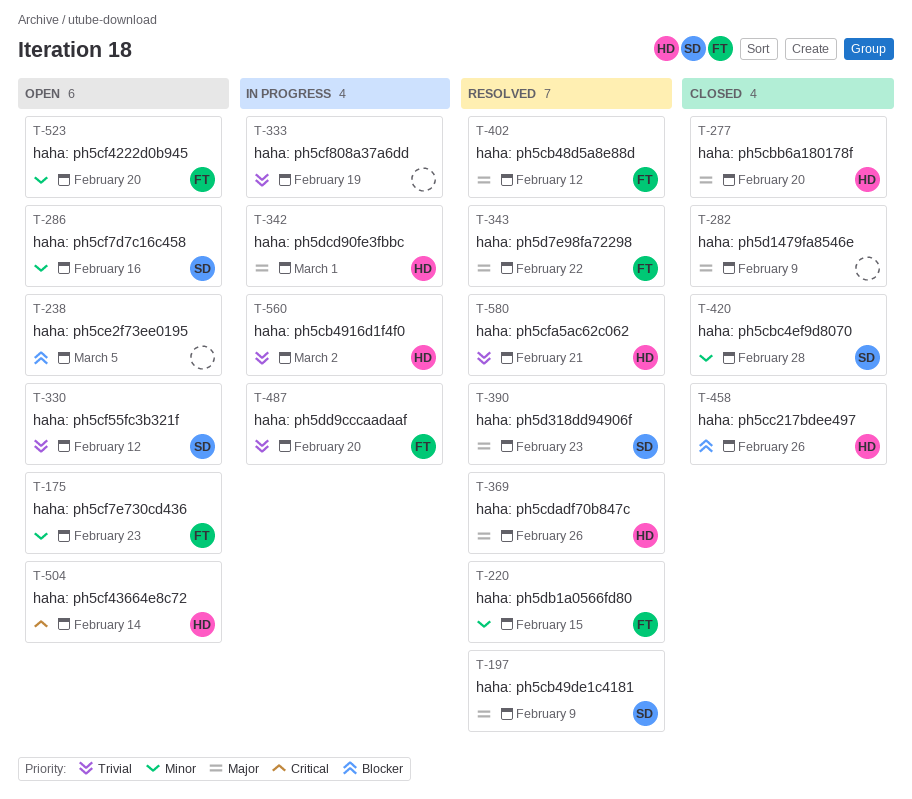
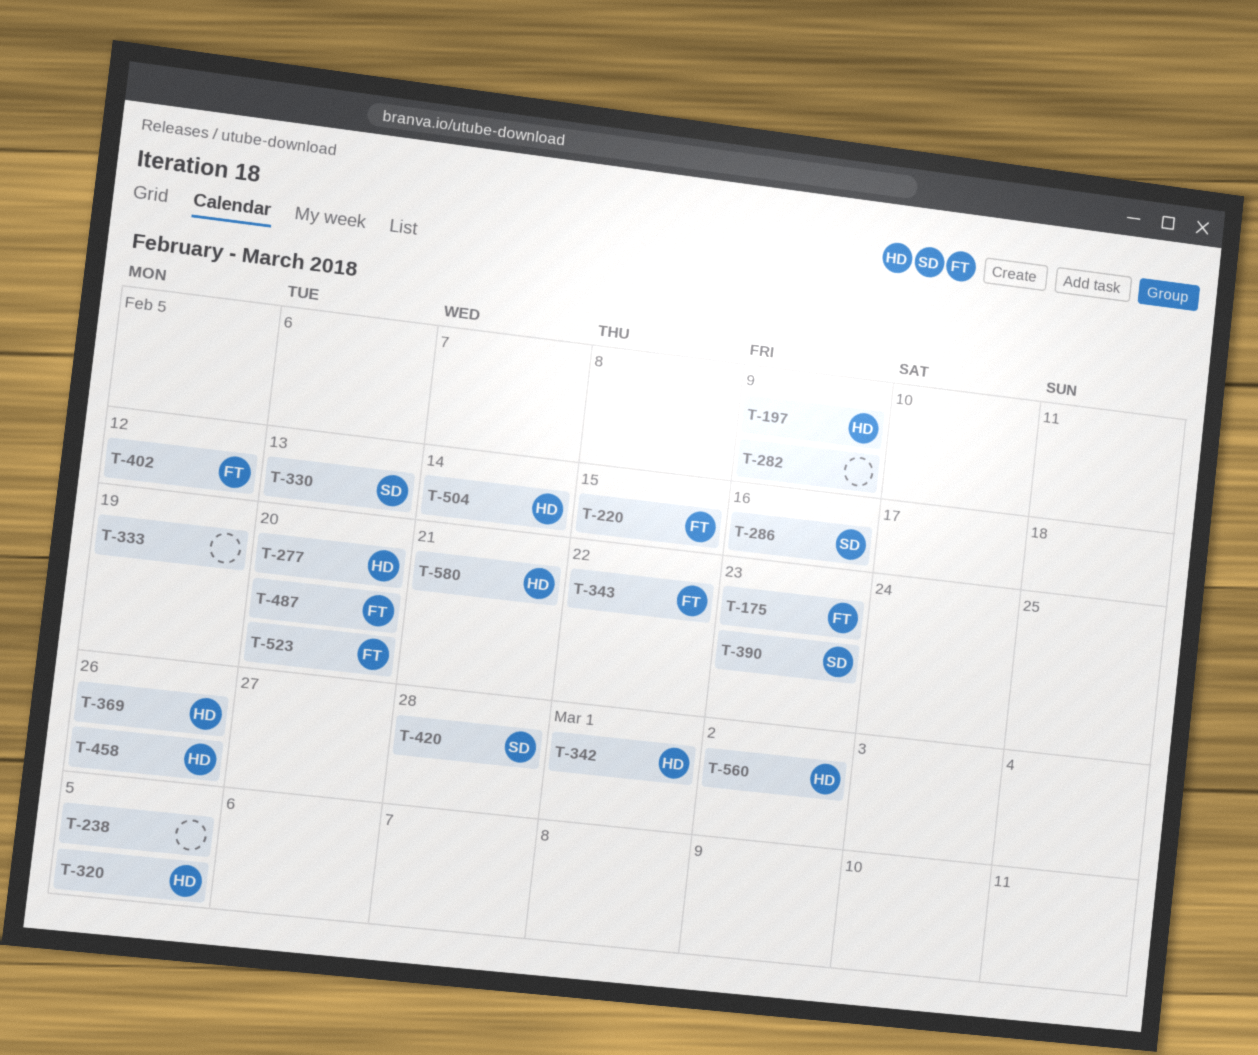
T-197, owner: SD -> HD
T-320: none -> present
T-330, due: Feb 12 -> Feb 13

